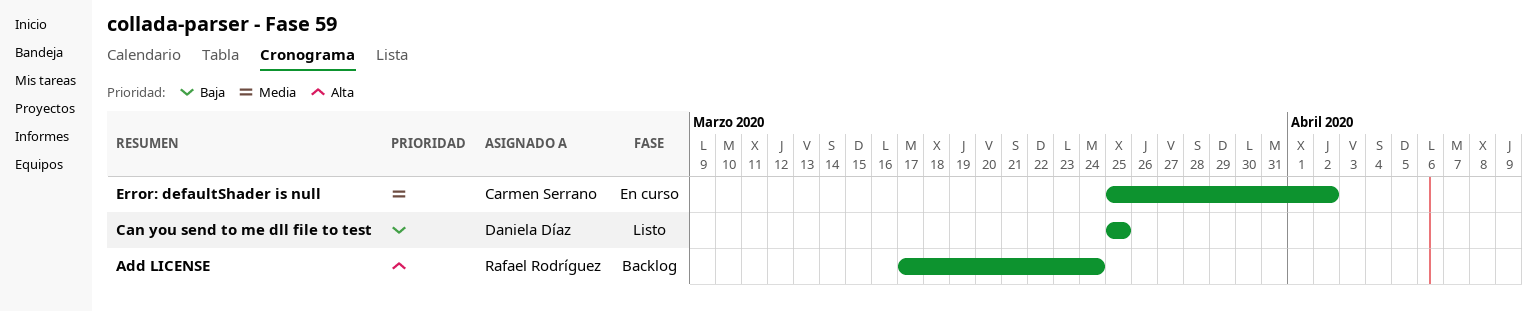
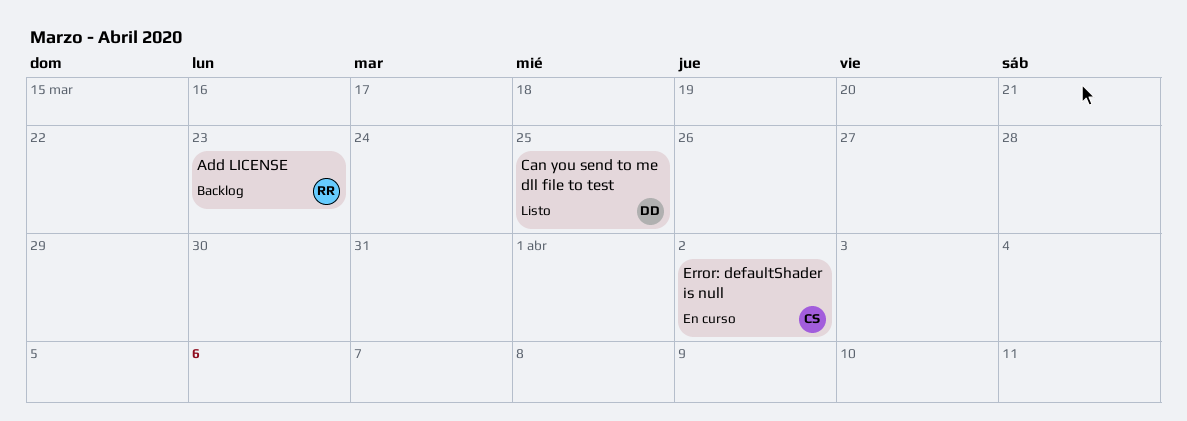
Add LICENSE, due: Mar 24 -> Mar 23

